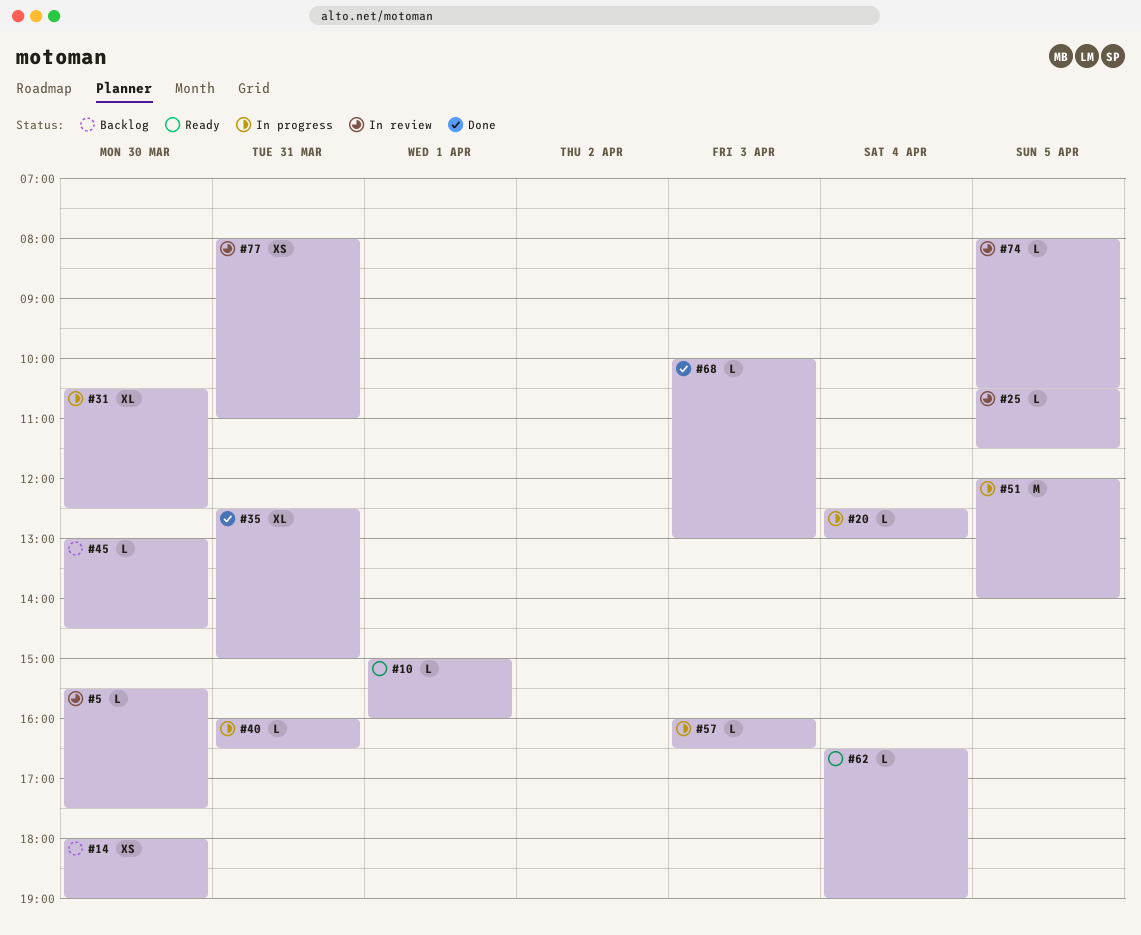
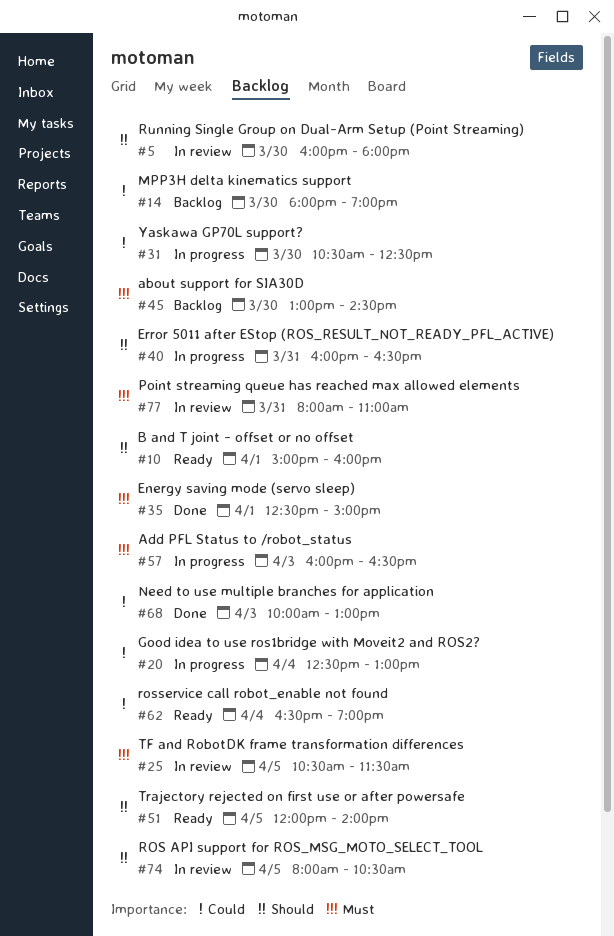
#5, begins: 15:30 -> 16:00
#5, ends: 17:30 -> 18:00
#35, day: Mar 31 -> Apr 1
#51, status: In progress -> Ready

